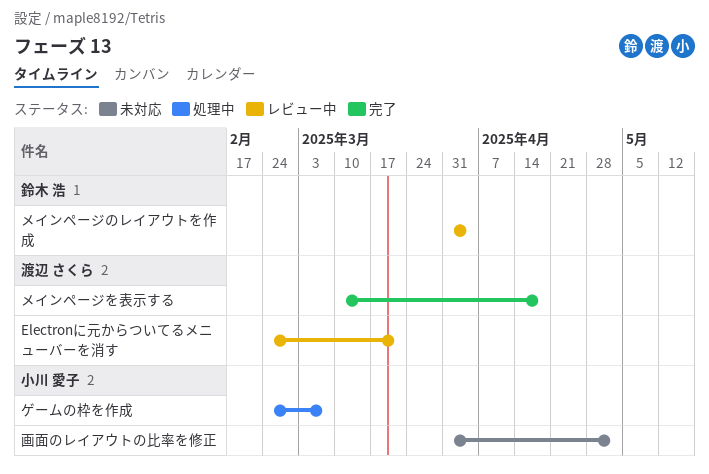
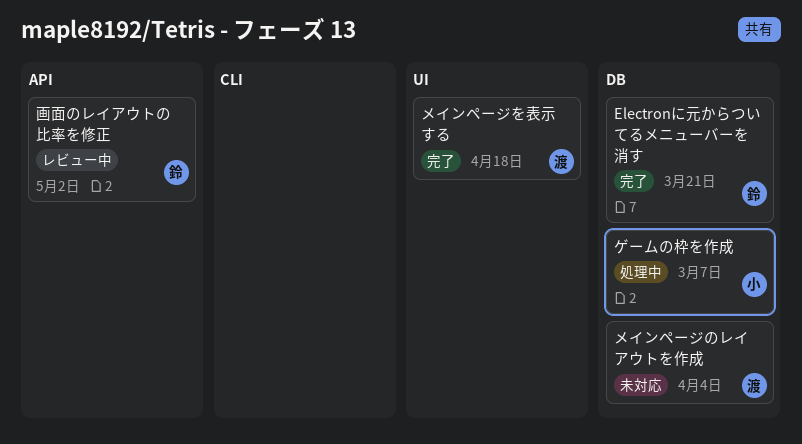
Electronに元からついてるメニューバーを消す, status: レビュー中 -> 完了
Electronに元からついてるメニューバーを消す, owner: 渡辺 さくら -> 鈴木 浩
メインページのレイアウトを作成, status: レビュー中 -> 未対応
メインページのレイアウトを作成, owner: 鈴木 浩 -> 渡辺 さくら
画面のレイアウトの比率を修正, status: 未対応 -> レビュー中
画面のレイアウトの比率を修正, owner: 小川 愛子 -> 鈴木 浩

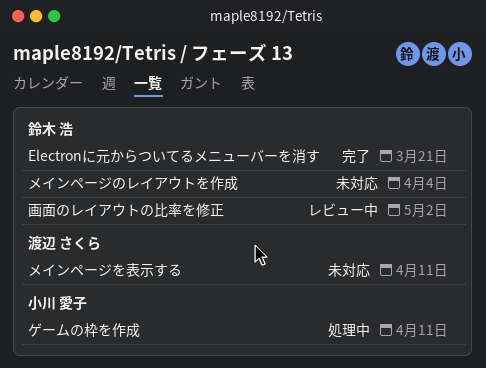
ゲームの枠を作成, due: Mar 7 -> Apr 11
メインページのレイアウトを作成, owner: 渡辺 さくら -> 鈴木 浩
メインページを表示する, status: 完了 -> 未対応
メインページを表示する, due: Apr 18 -> Apr 11

